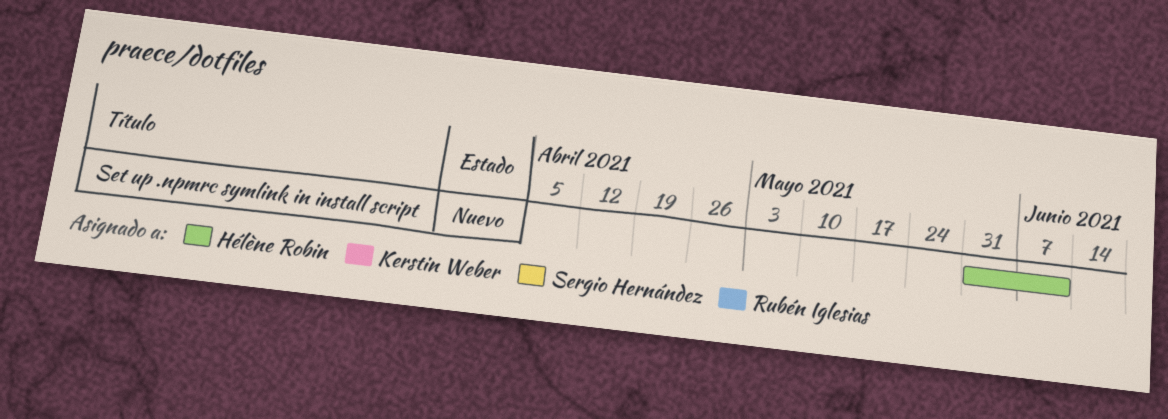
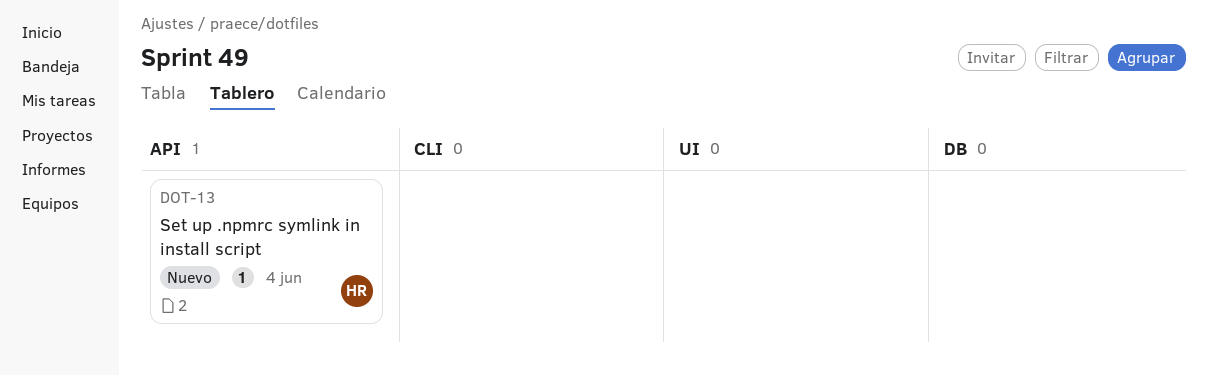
Set up .npmrc symlink in install script, due: Jun 11 -> Jun 4

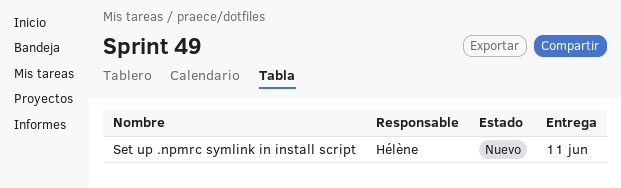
Set up .npmrc symlink in install script, due: Jun 4 -> Jun 11

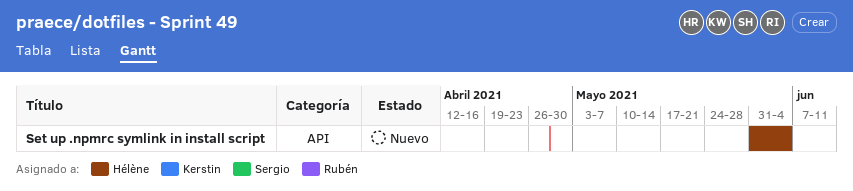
Set up .npmrc symlink in install script, due: Jun 11 -> Jun 4

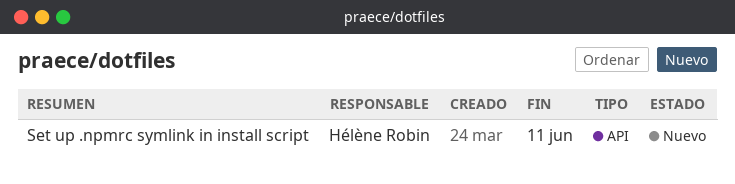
Set up .npmrc symlink in install script, due: Jun 4 -> Jun 11

